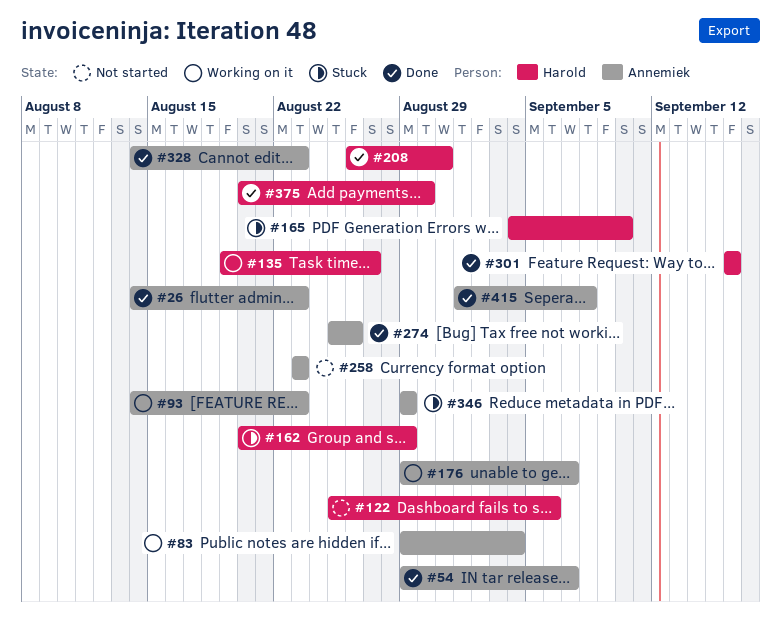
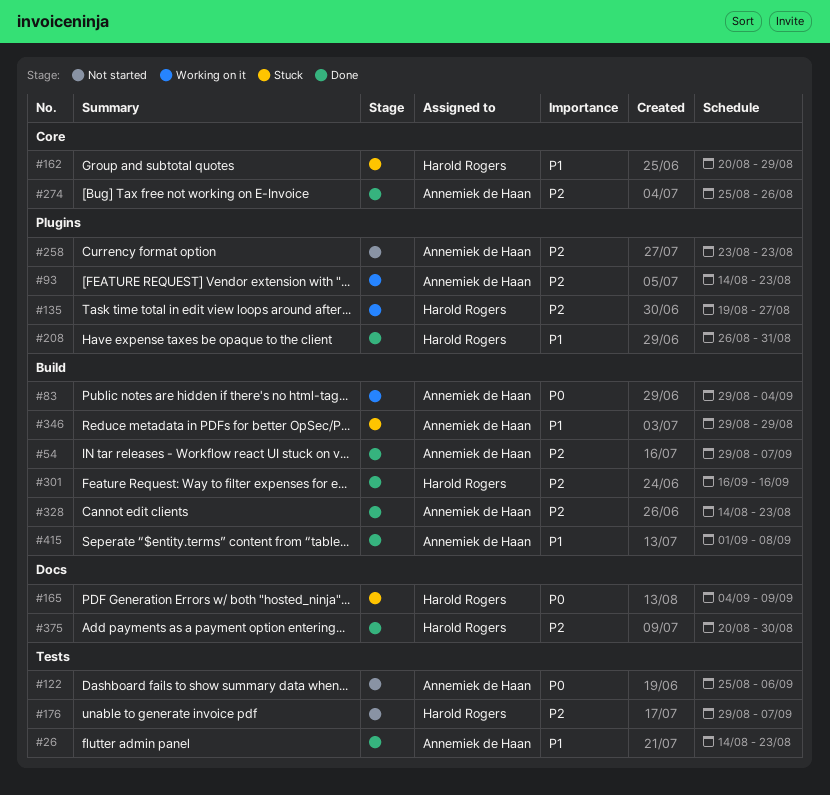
#122, owner: Harold Rogers -> Annemiek de Haan
#165, due: Sep 10 -> Sep 9
#176, status: Working on it -> Not started
#176, owner: Annemiek de Haan -> Harold Rogers

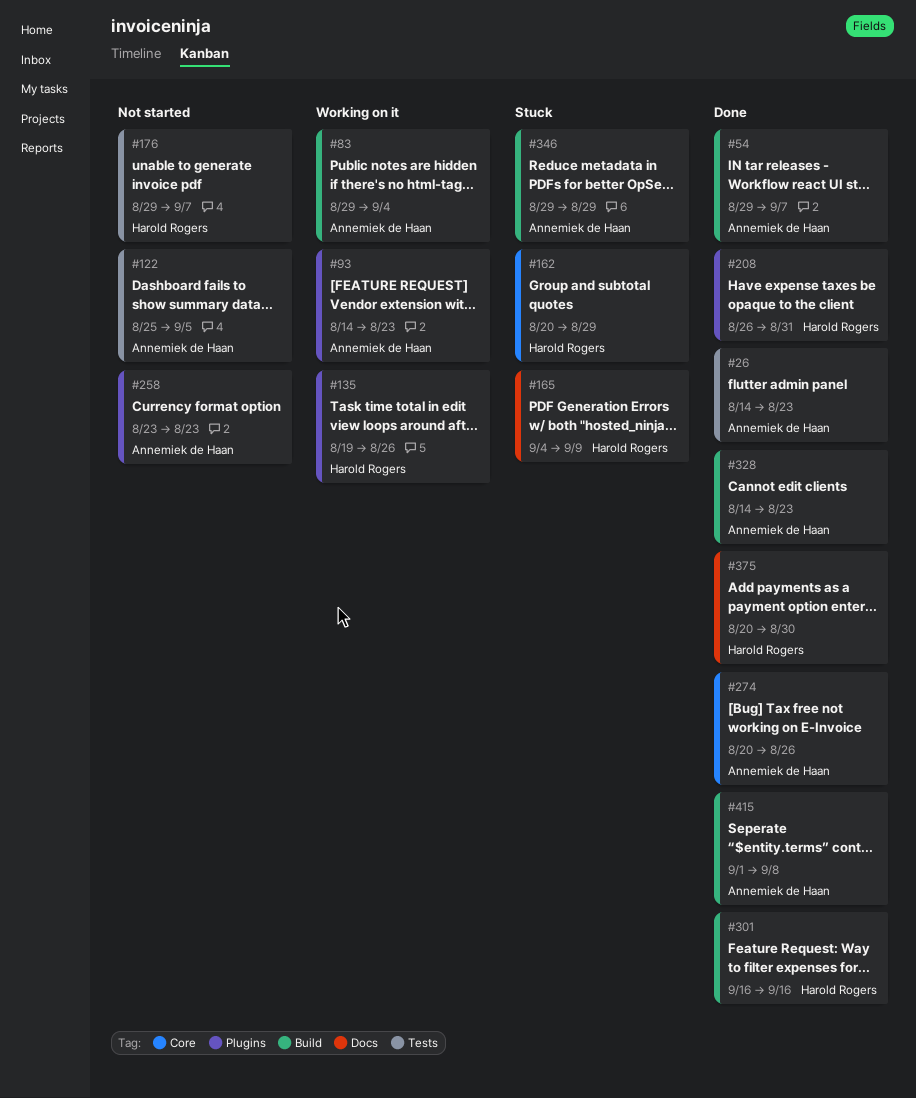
#122, due: Sep 6 -> Sep 5
#135, due: Aug 27 -> Aug 26
#274, start: Aug 25 -> Aug 20

